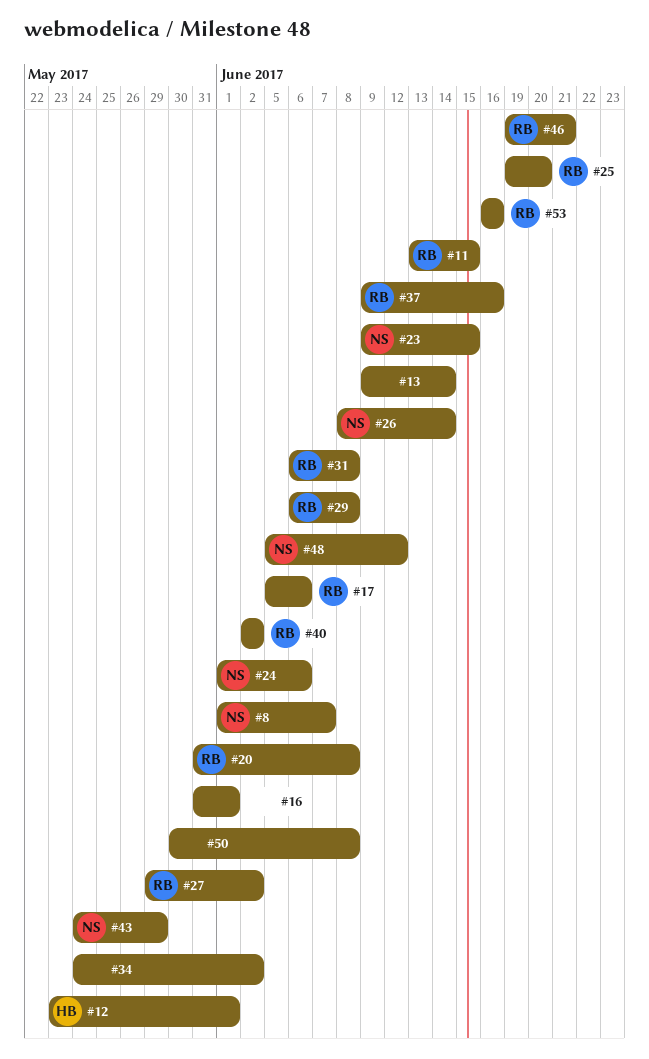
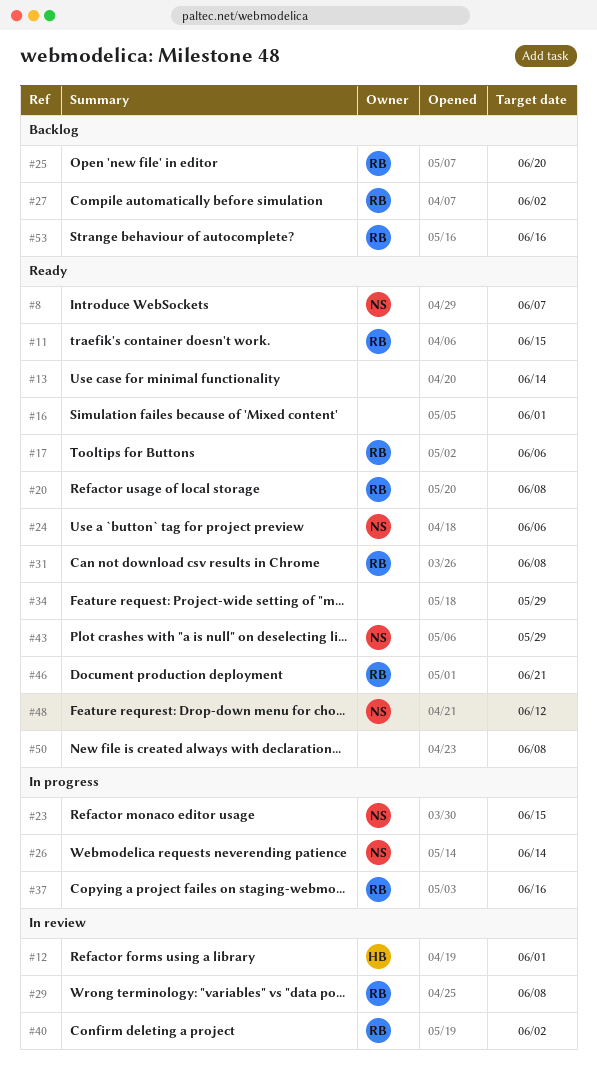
#34, due: Jun 2 -> May 29

